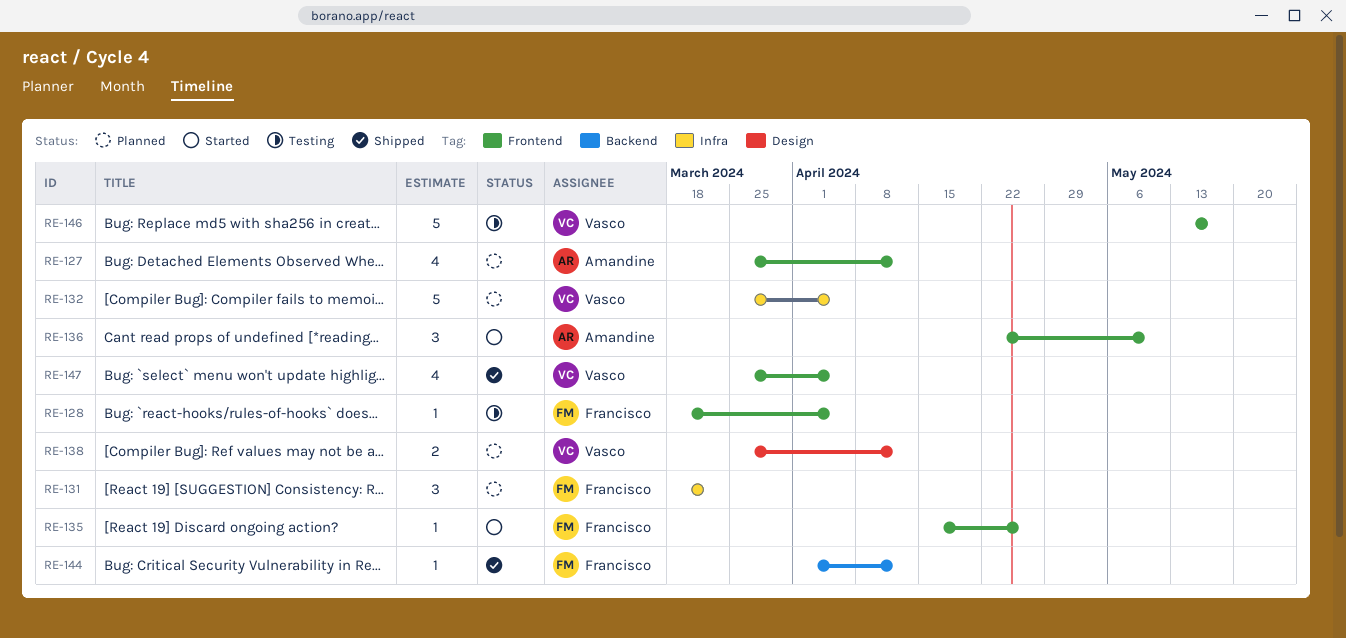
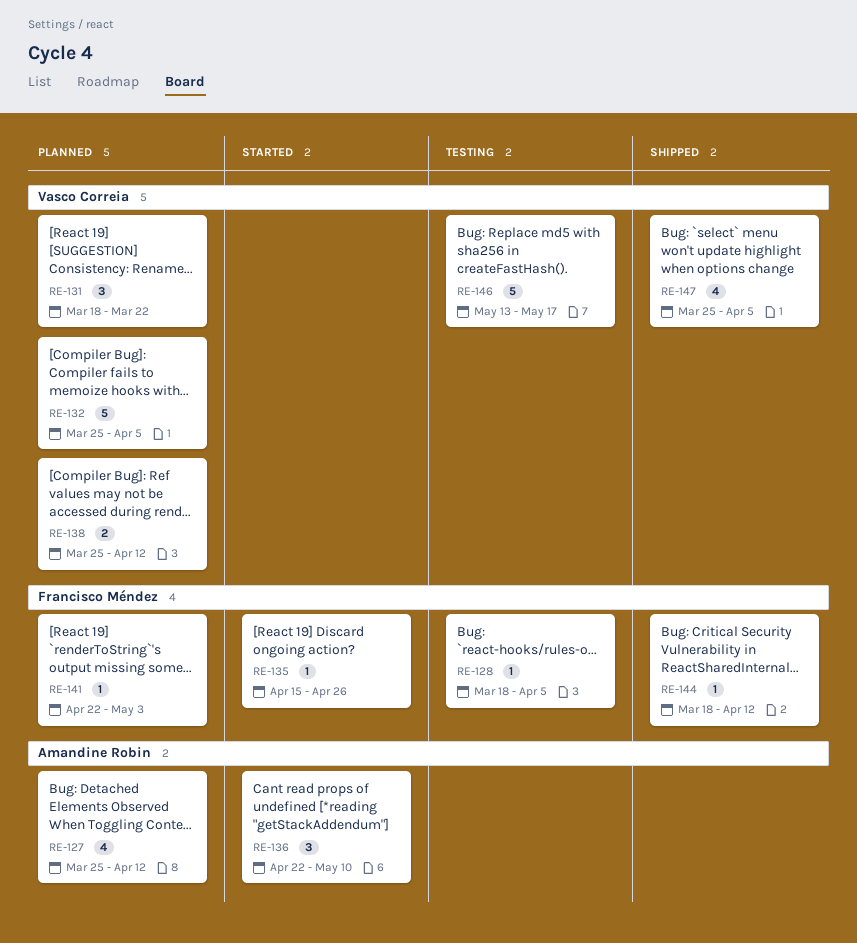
RE-131, owner: Francisco Méndez -> Vasco Correia
RE-141: none -> present
RE-144, start: Apr 1 -> Mar 18

